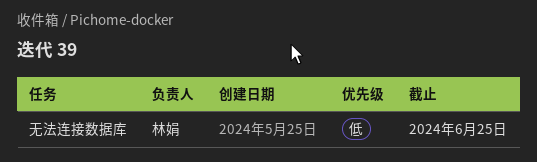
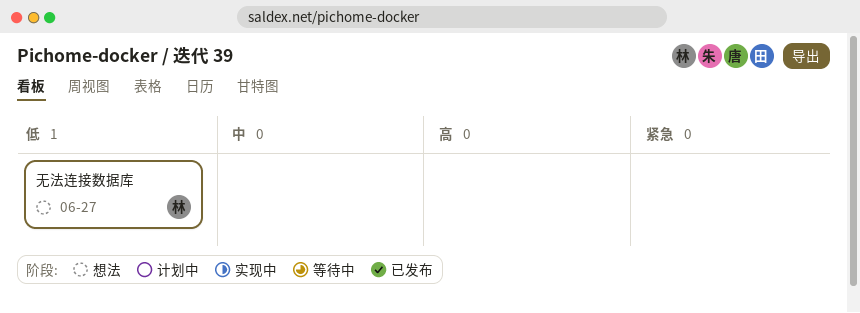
无法连接数据库, due: Jun 25 -> Jun 27

